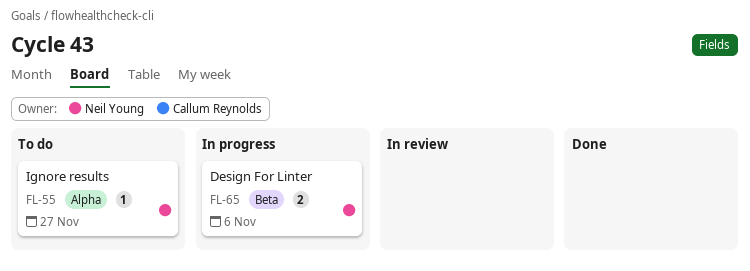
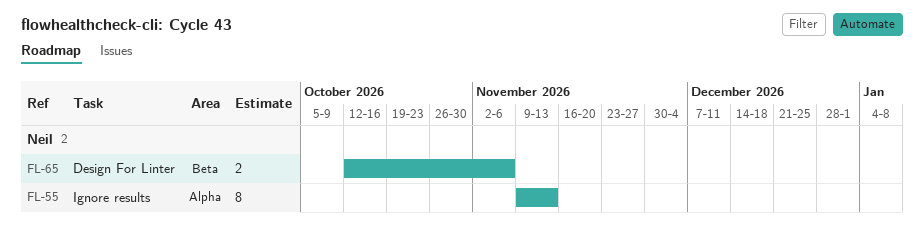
FL-55, estimate: 1 -> 8
FL-55, due: Nov 27 -> Nov 13

